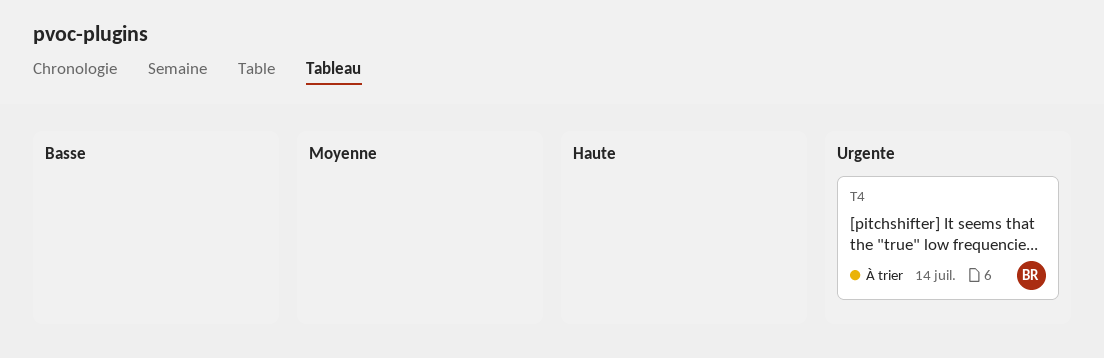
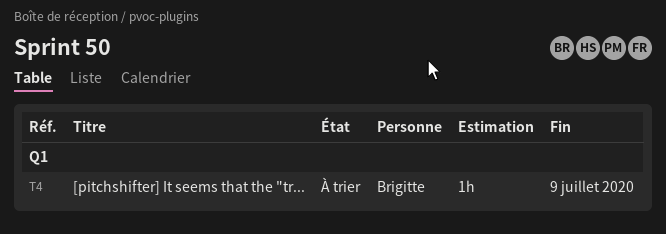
T4, due: Jul 14 -> Jul 9

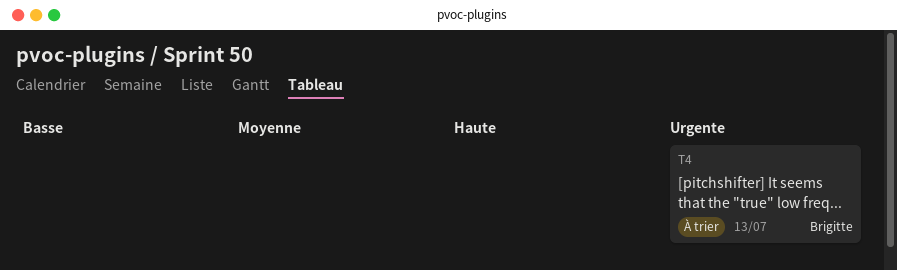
T4, due: Jul 9 -> Jul 13

